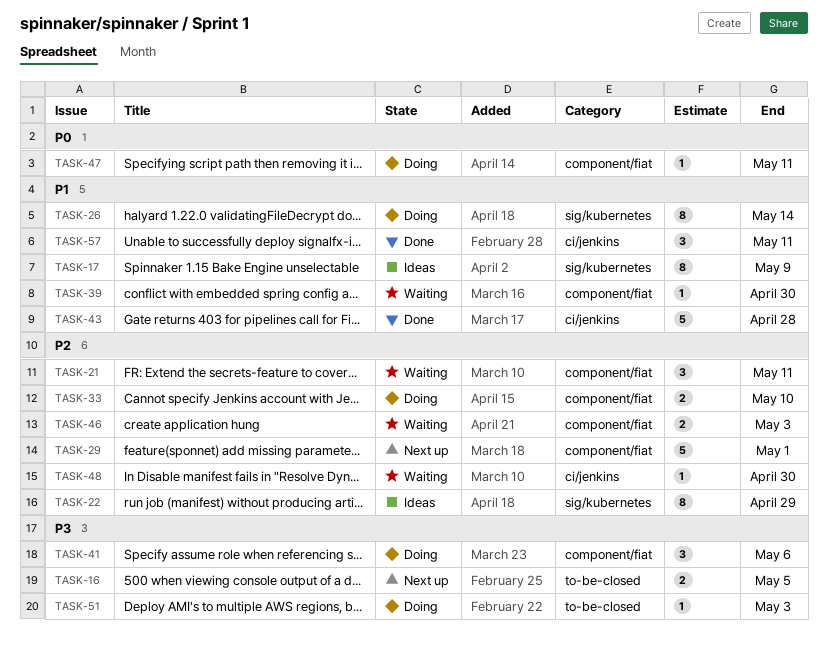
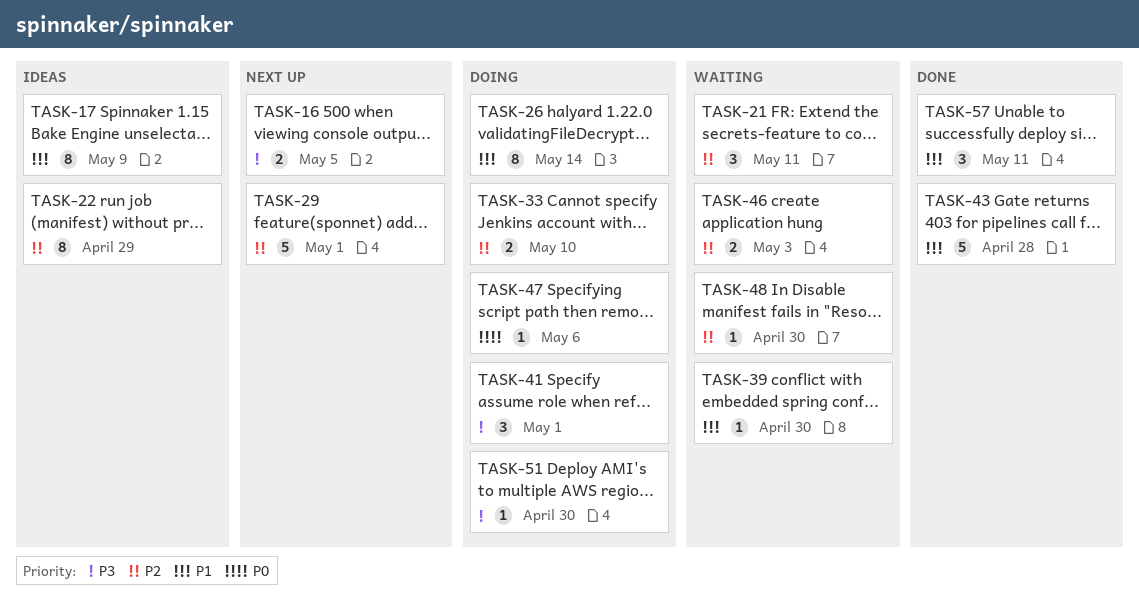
TASK-41, due: May 6 -> May 1
TASK-47, due: May 11 -> May 6
TASK-51, due: May 3 -> Apr 30

